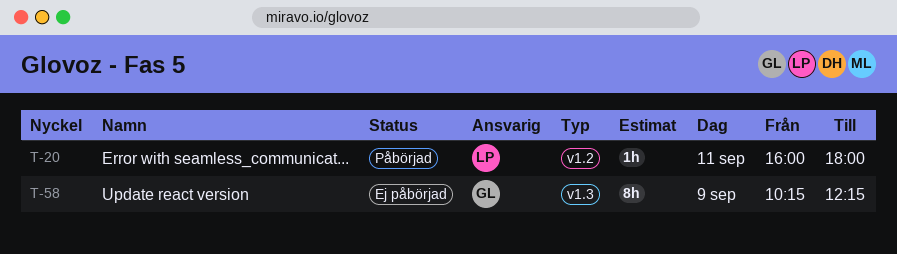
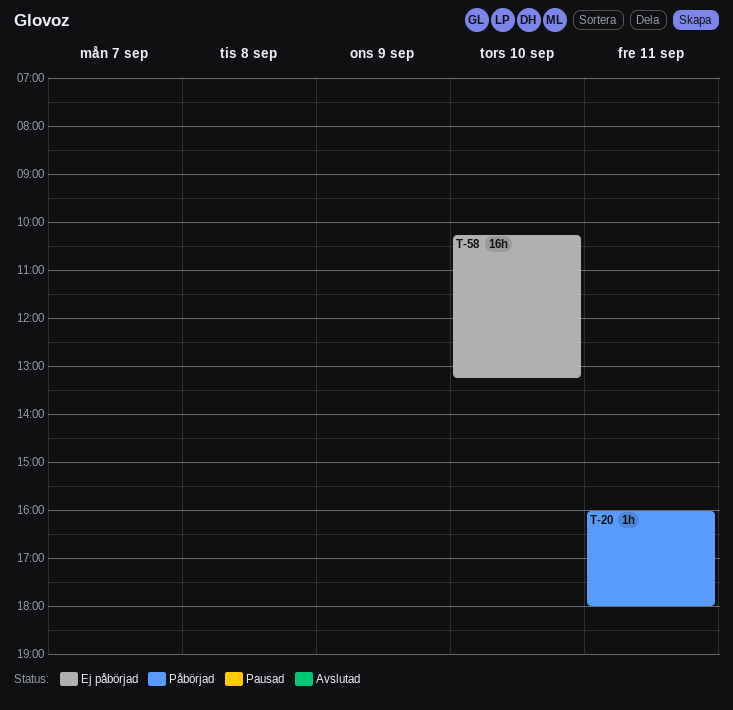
T-58, estimate: 8h -> 16h
T-58, day: Sep 9 -> Sep 10
T-58, ends: 12:15 -> 13:15

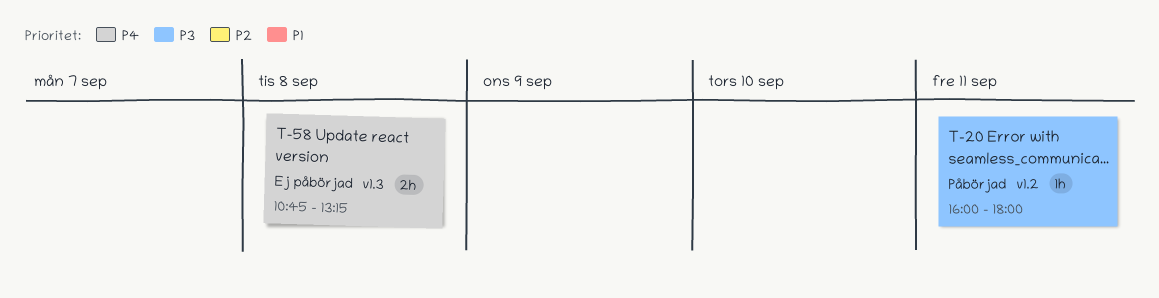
T-58, estimate: 16h -> 2h
T-58, day: Sep 10 -> Sep 8
T-58, begins: 10:15 -> 10:45

